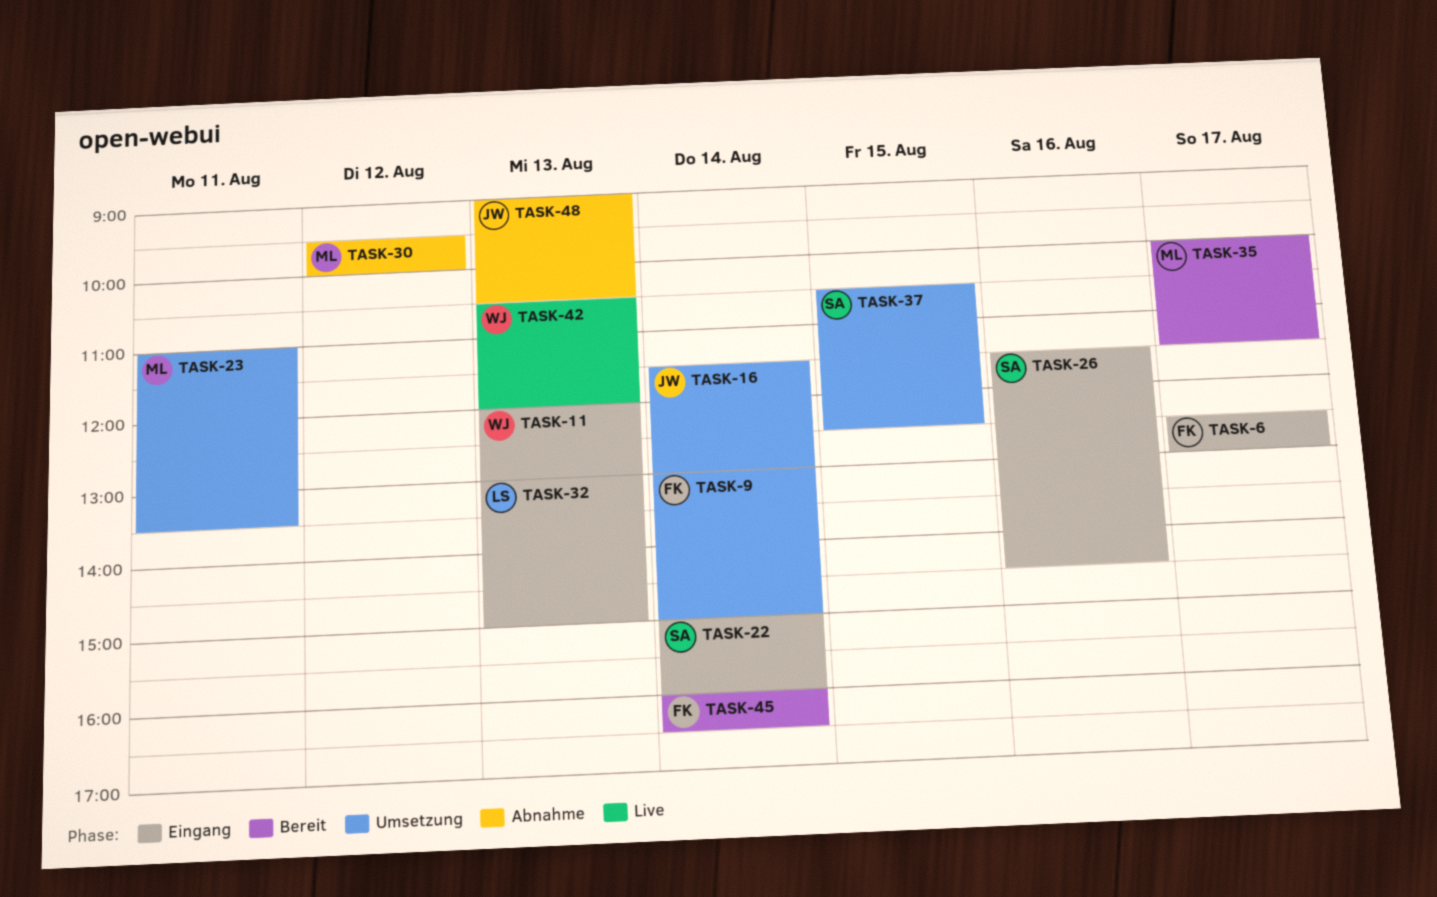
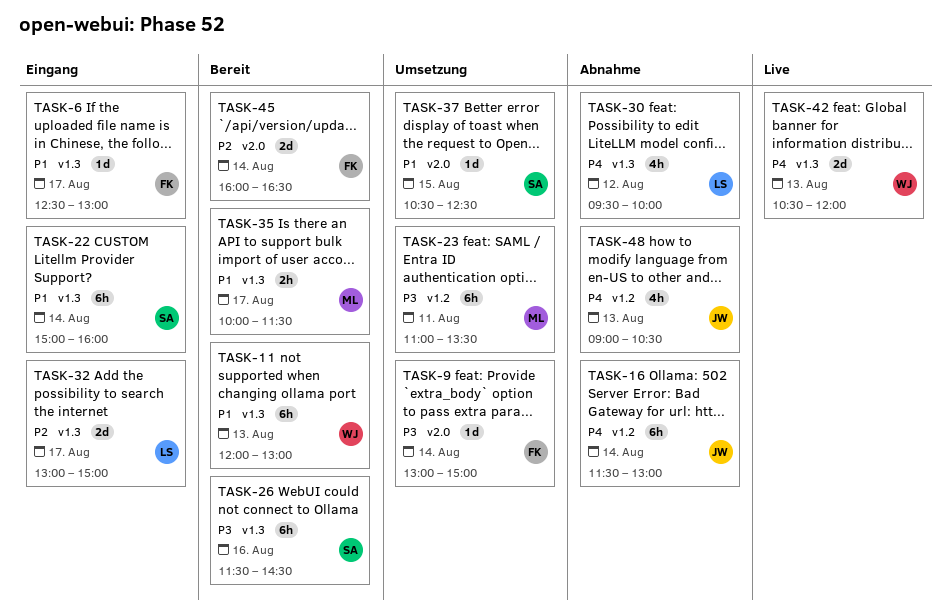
TASK-11, status: Eingang -> Bereit
TASK-16, status: Umsetzung -> Abnahme
TASK-26, status: Eingang -> Bereit
TASK-30, owner: ML -> LS
TASK-32, day: Aug 13 -> Aug 17

